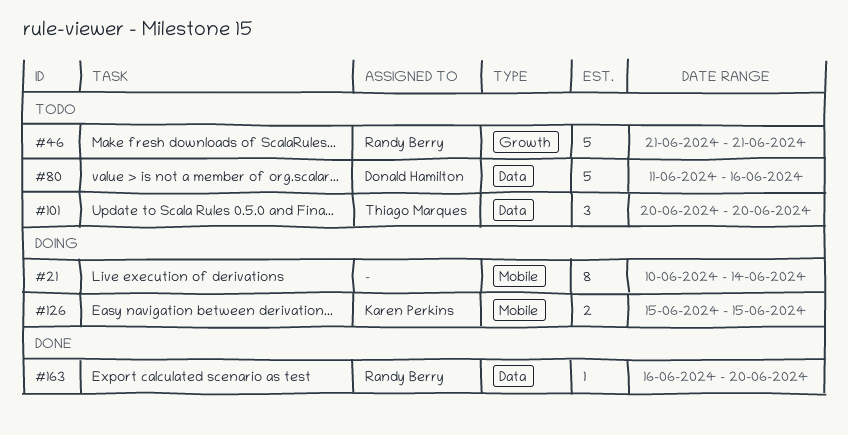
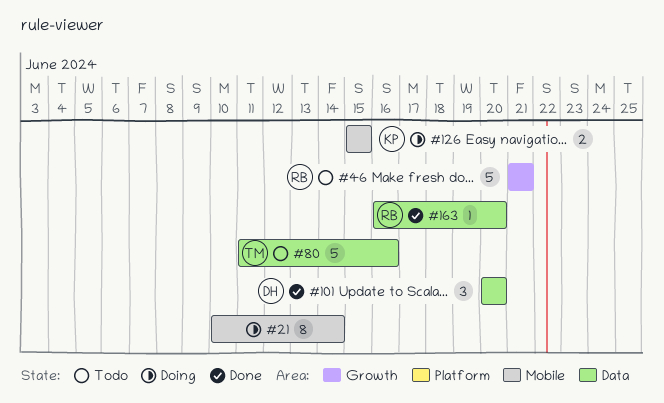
#80, owner: Donald Hamilton -> Thiago Marques
#101, status: Todo -> Done
#101, owner: Thiago Marques -> Donald Hamilton

